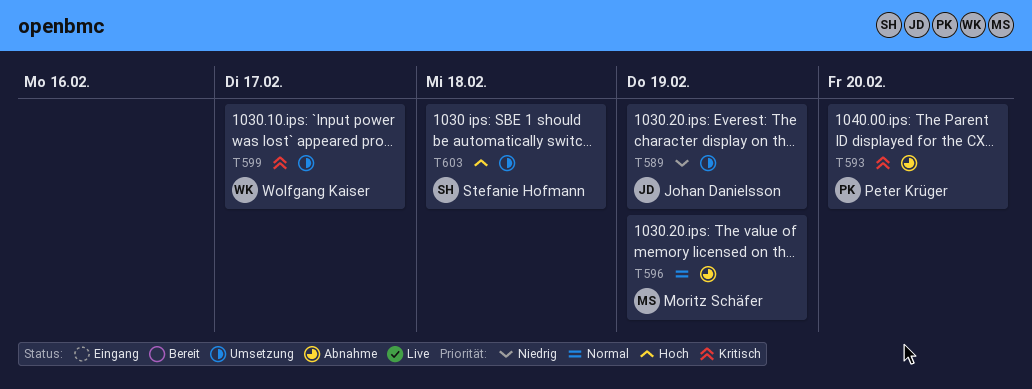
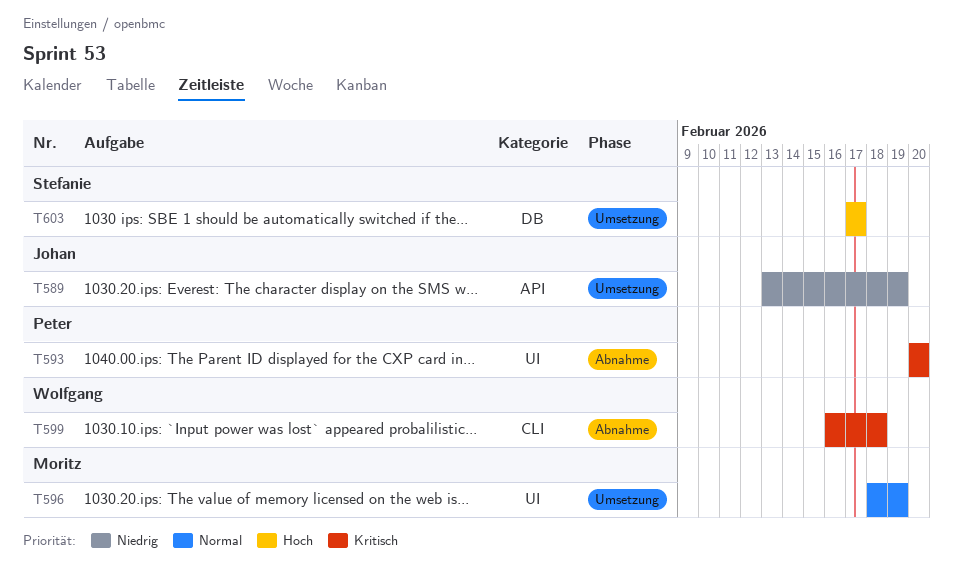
T596, status: Abnahme -> Umsetzung
T599, status: Umsetzung -> Abnahme
T599, due: Feb 17 -> Feb 18
T603, due: Feb 18 -> Feb 17

